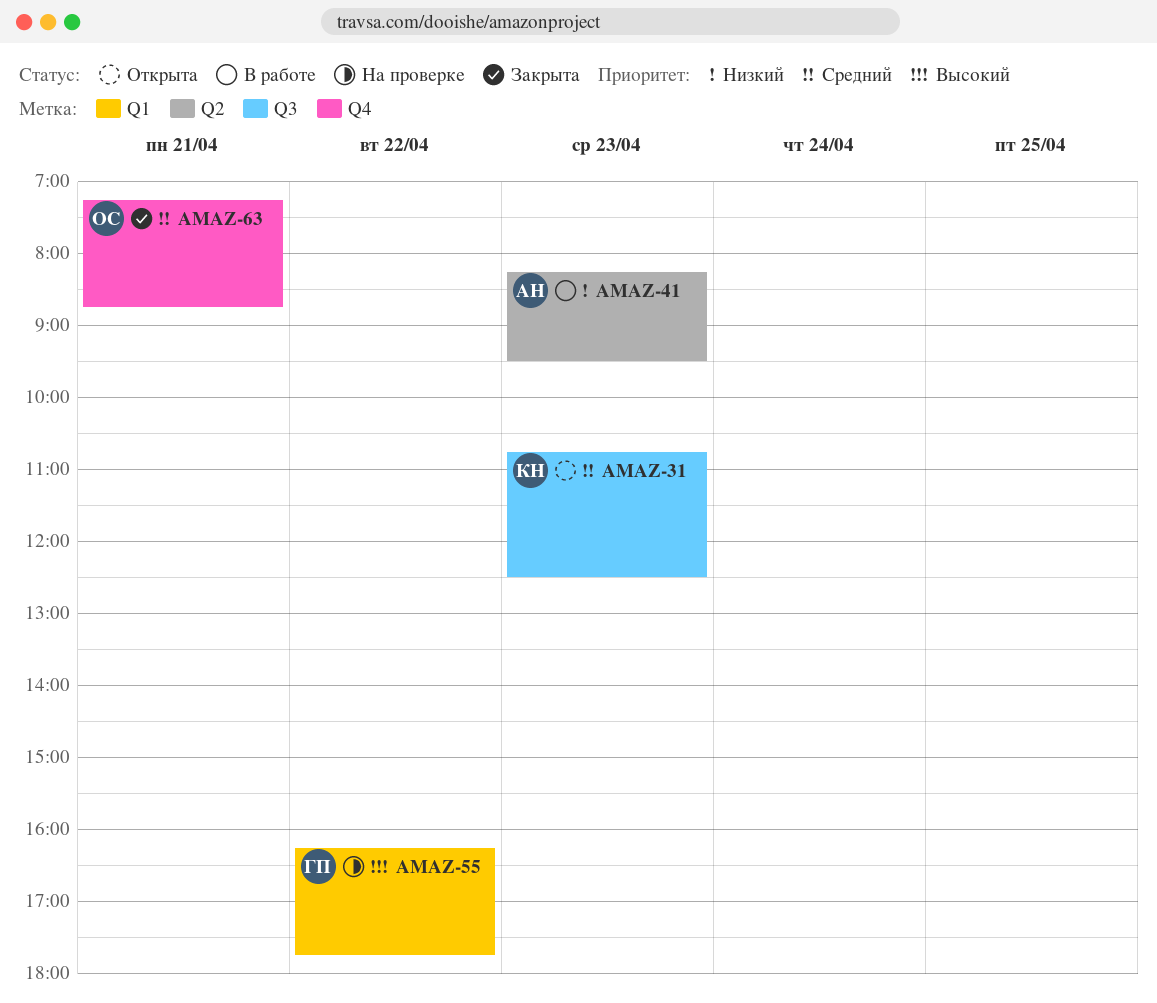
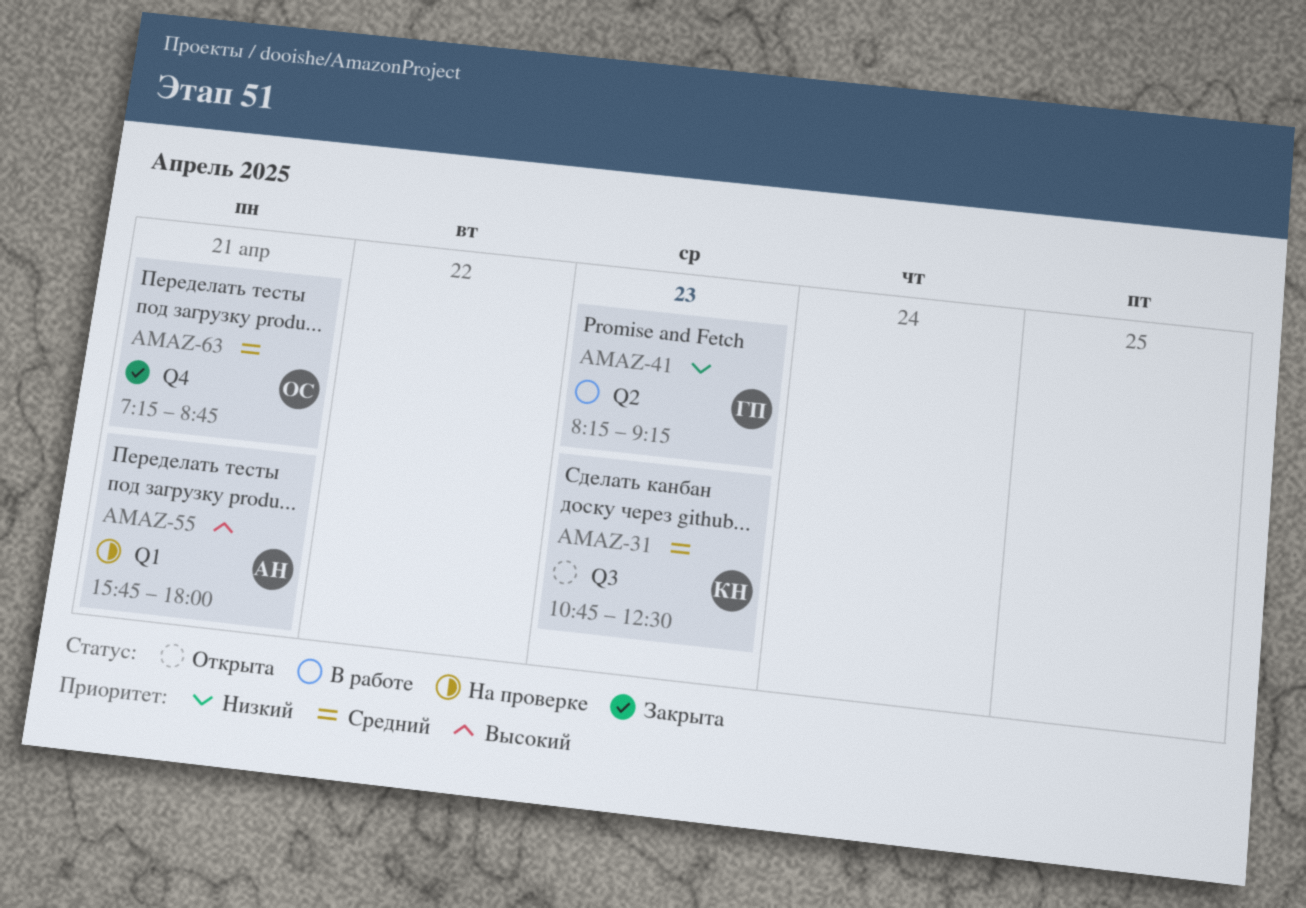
AMAZ-41, owner: АН -> ГП
AMAZ-41, ends: 09:30 -> 09:15
AMAZ-55, owner: ГП -> АН
AMAZ-55, day: Apr 22 -> Apr 21
AMAZ-55, begins: 16:15 -> 15:45
AMAZ-55, ends: 17:45 -> 18:00

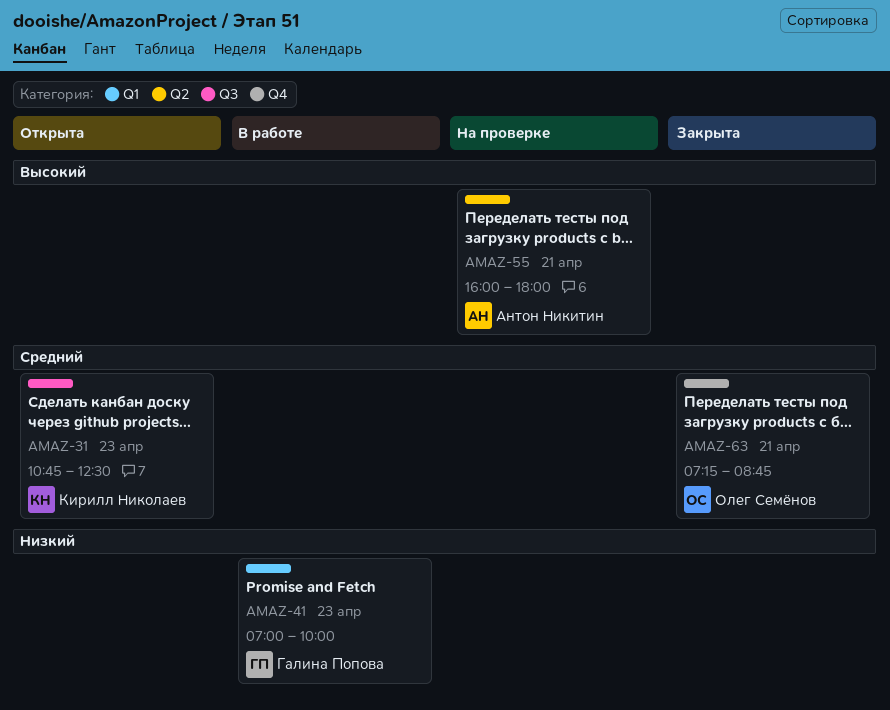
AMAZ-41, label: Q2 -> Q1
AMAZ-41, begins: 08:15 -> 07:00
AMAZ-41, ends: 09:15 -> 10:00
AMAZ-55, label: Q1 -> Q2
AMAZ-55, begins: 15:45 -> 16:00

